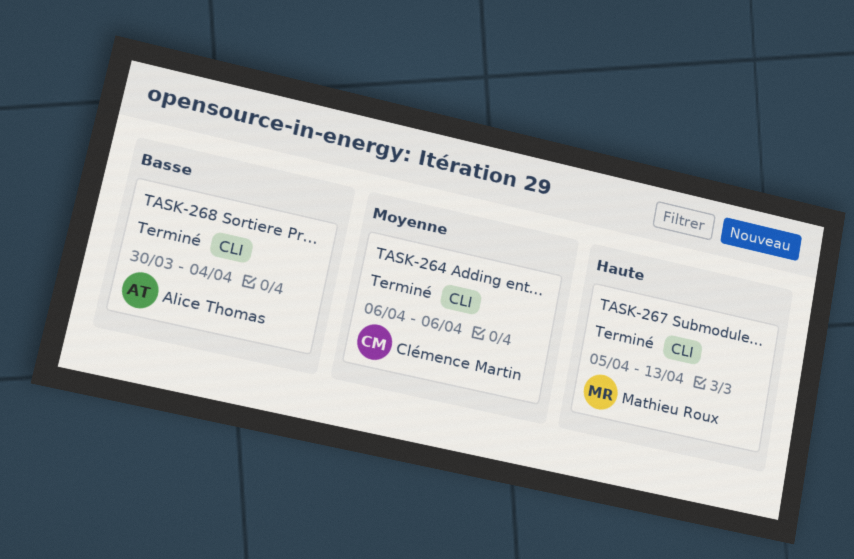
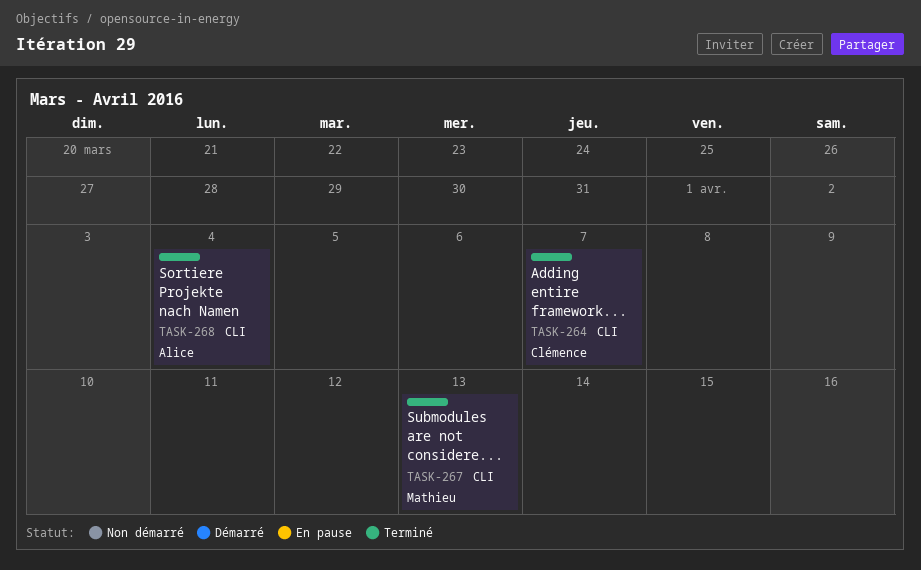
TASK-264, due: Apr 6 -> Apr 7

